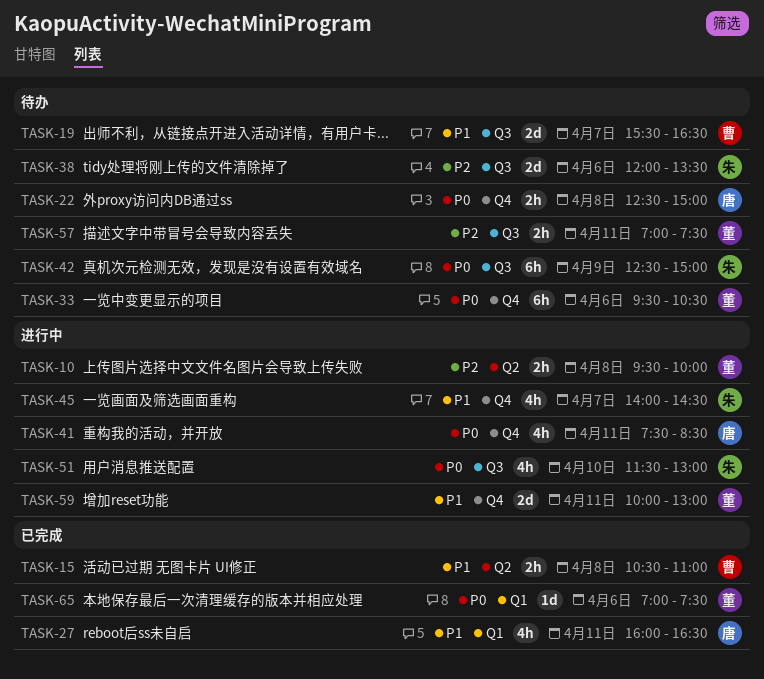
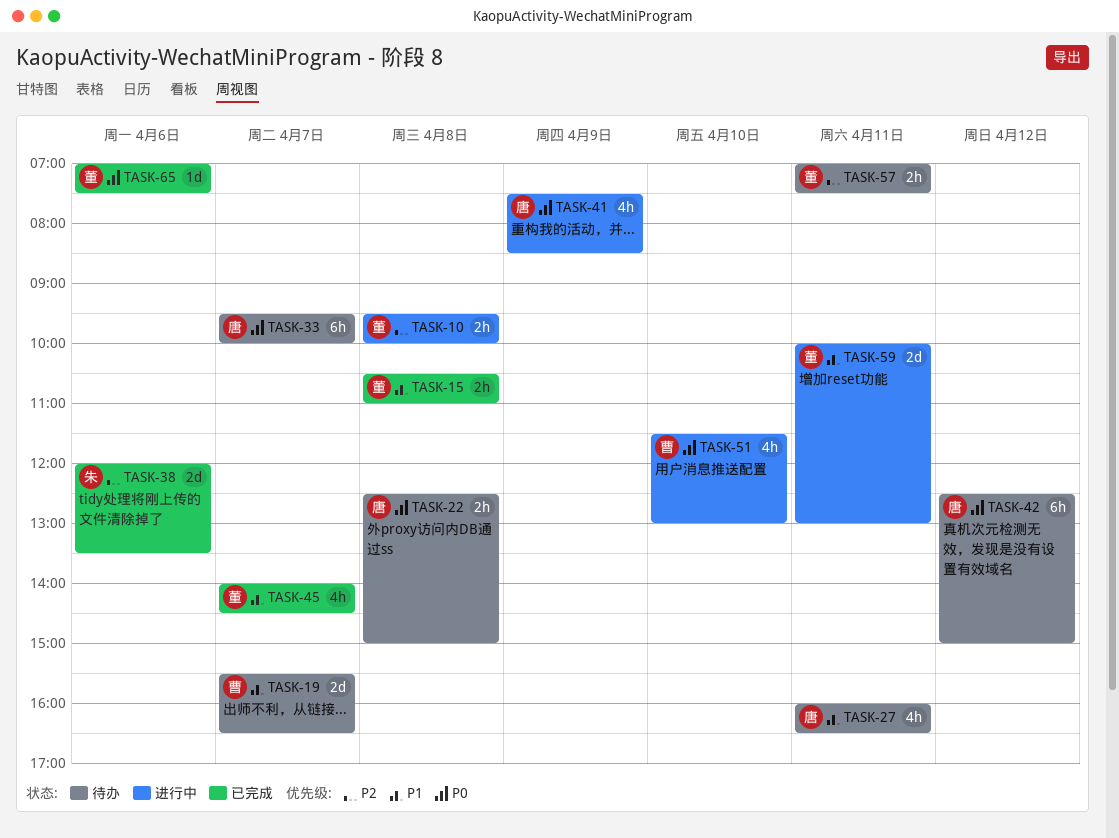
TASK-15, owner: 曹 -> 董
TASK-27, status: 已完成 -> 待办
TASK-33, owner: 董 -> 唐
TASK-33, day: Apr 6 -> Apr 7
TASK-33, ends: 10:30 -> 10:00
TASK-38, status: 待办 -> 已完成
TASK-41, day: Apr 11 -> Apr 9
TASK-42, owner: 朱 -> 唐
TASK-42, day: Apr 9 -> Apr 12
TASK-45, status: 进行中 -> 已完成
TASK-45, owner: 朱 -> 董
TASK-51, owner: 朱 -> 曹

